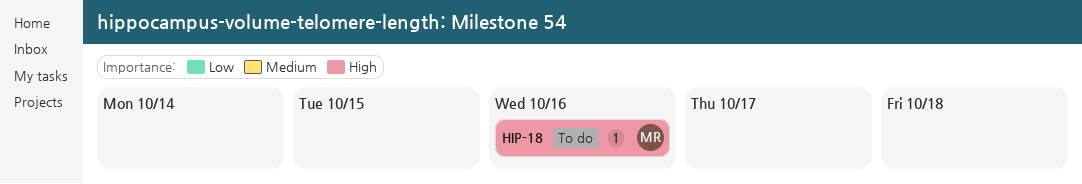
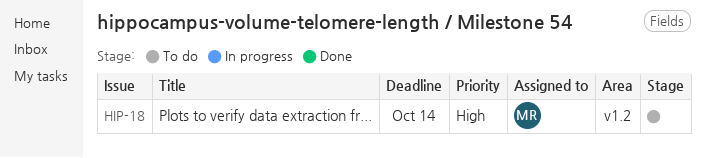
HIP-18, due: Oct 16 -> Oct 14

